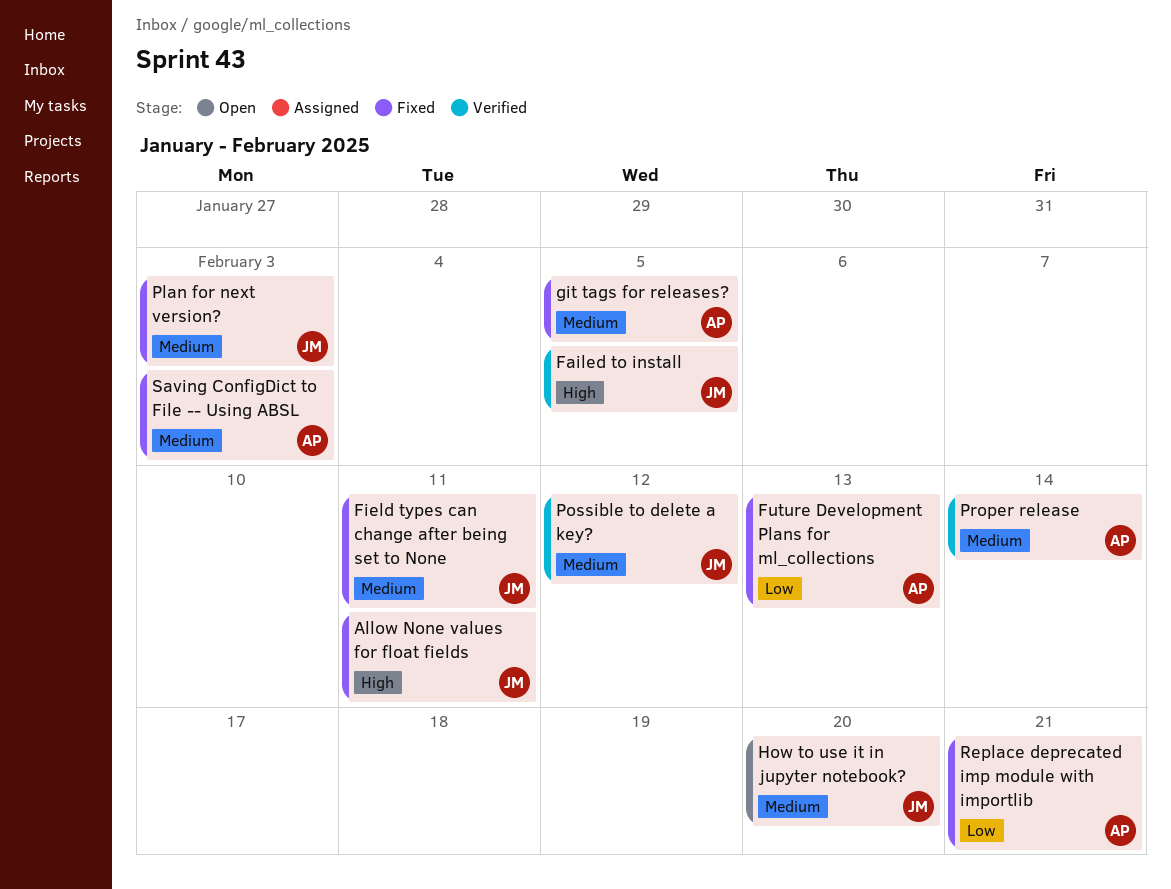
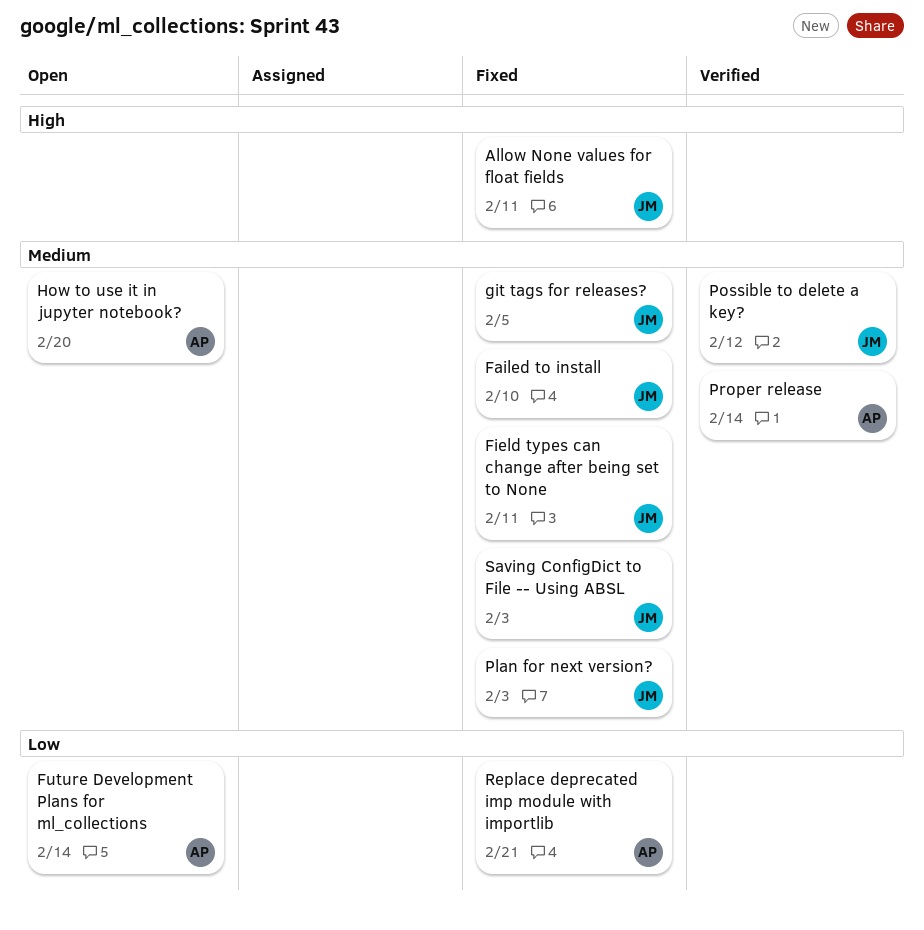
Failed to install, status: Verified -> Fixed
Failed to install, priority: High -> Medium
Failed to install, due: Feb 5 -> Feb 10
Future Development Plans for ml_collections, status: Fixed -> Open
Future Development Plans for ml_collections, due: Feb 13 -> Feb 14
git tags for releases?, owner: AP -> JM
How to use it in jupyter notebook?, owner: JM -> AP
Saving ConfigDict to File -- Using ABSL, owner: AP -> JM

